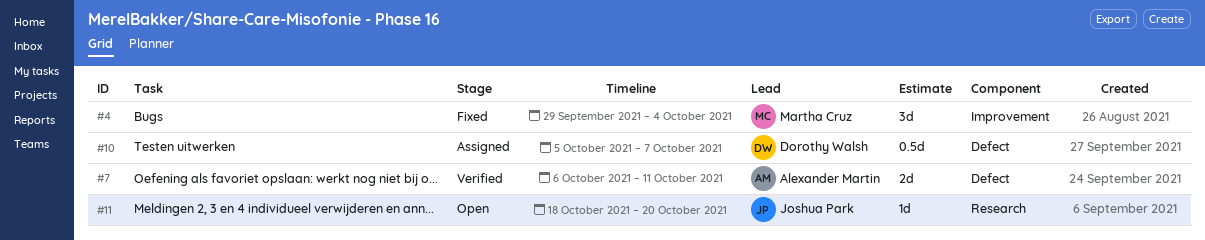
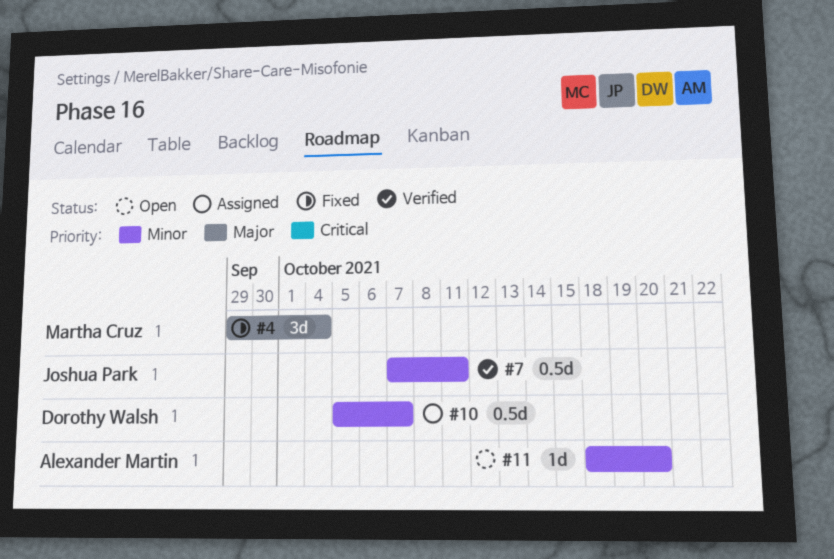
#7, owner: Alexander Martin -> Joshua Park
#7, estimate: 2d -> 0.5d
#7, start: Oct 6 -> Oct 7
#11, owner: Joshua Park -> Alexander Martin

